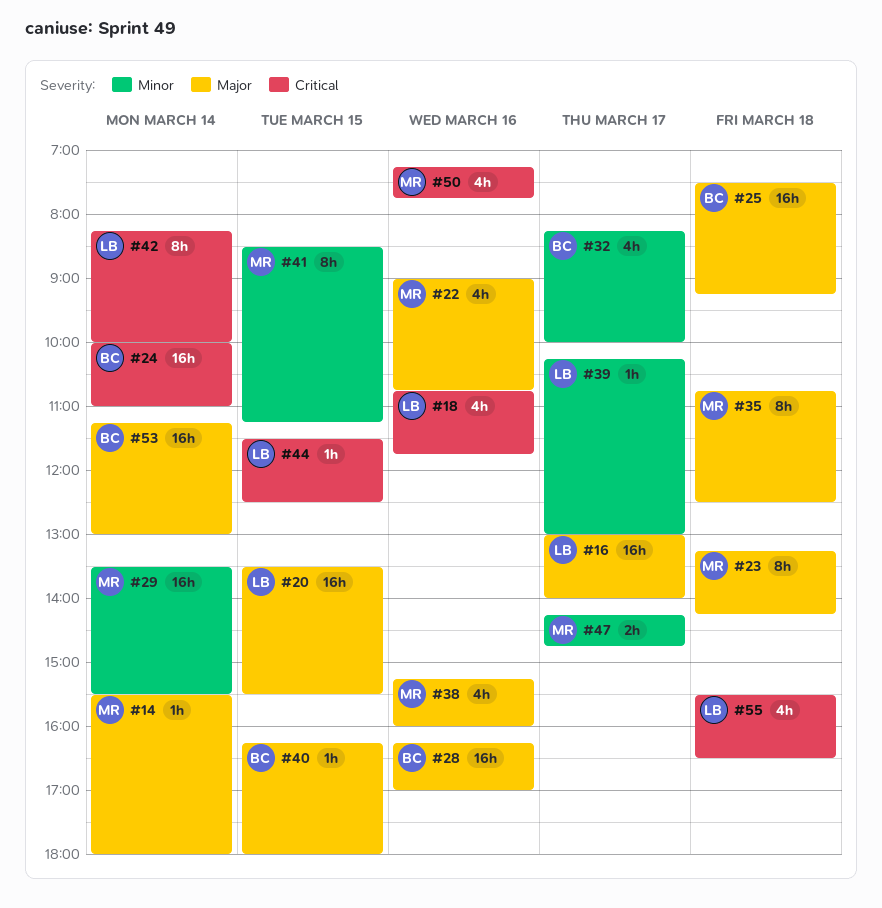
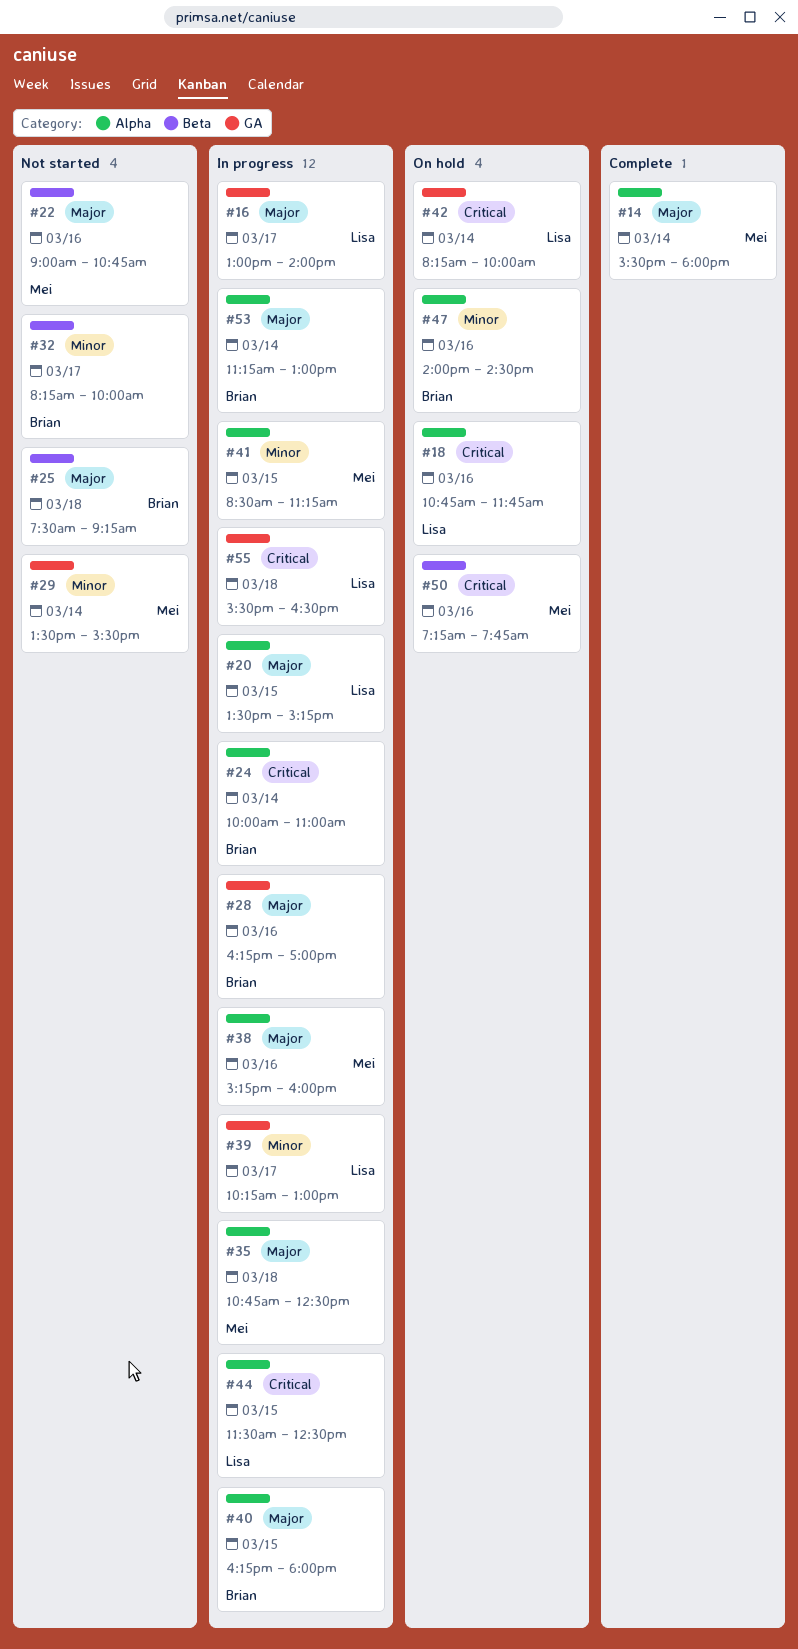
#20, ends: 15:30 -> 15:15
#23: present -> none
#47, owner: Mei -> Brian
#47, day: Mar 17 -> Mar 16
#47, begins: 14:15 -> 14:00
#47, ends: 14:45 -> 14:30

